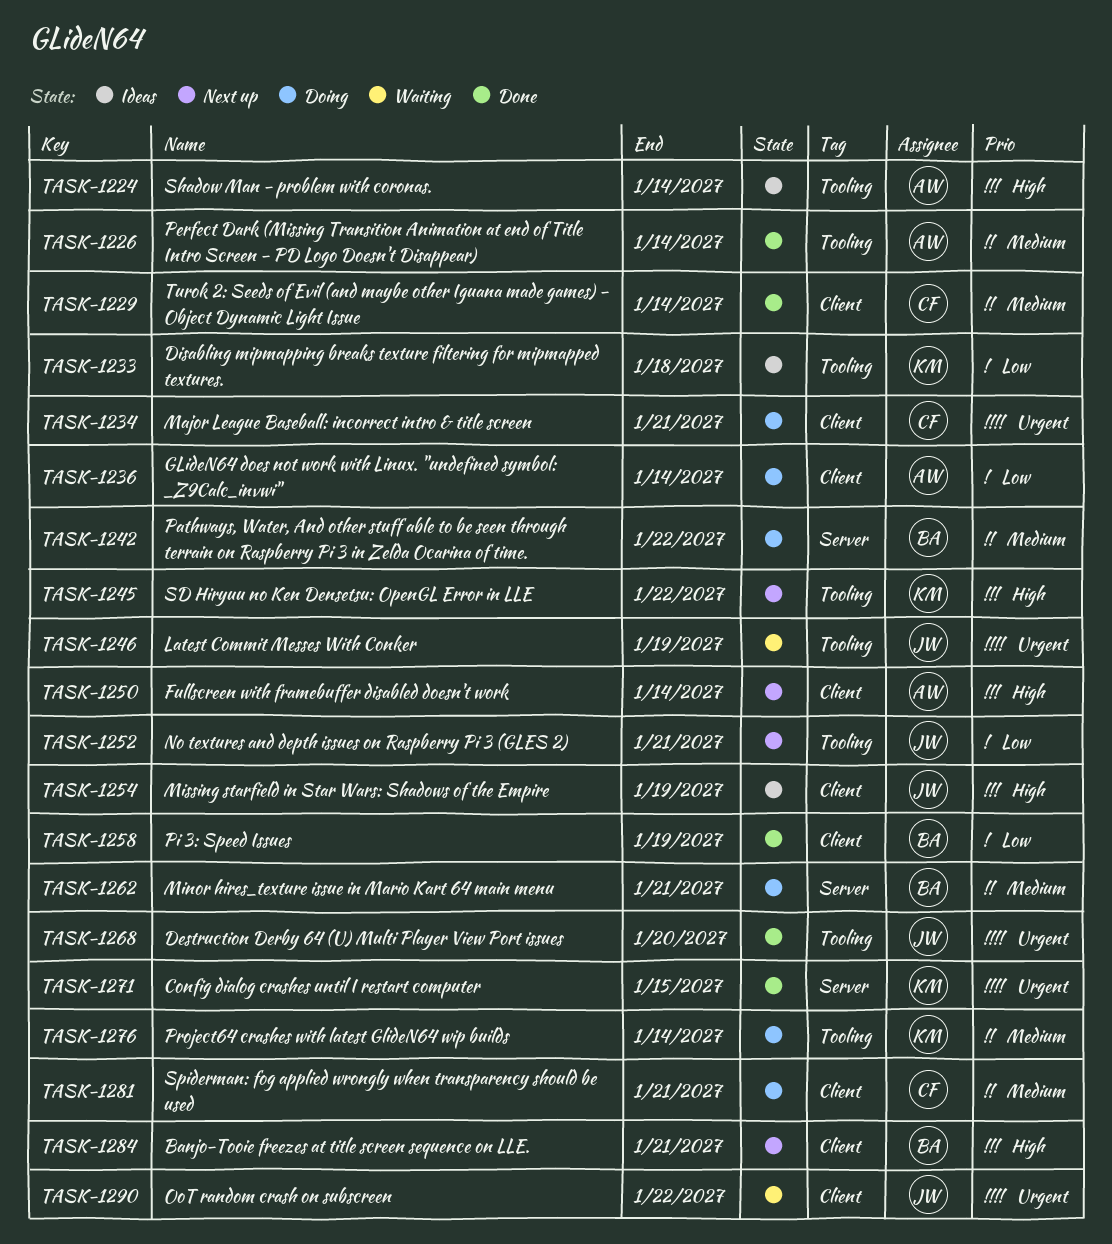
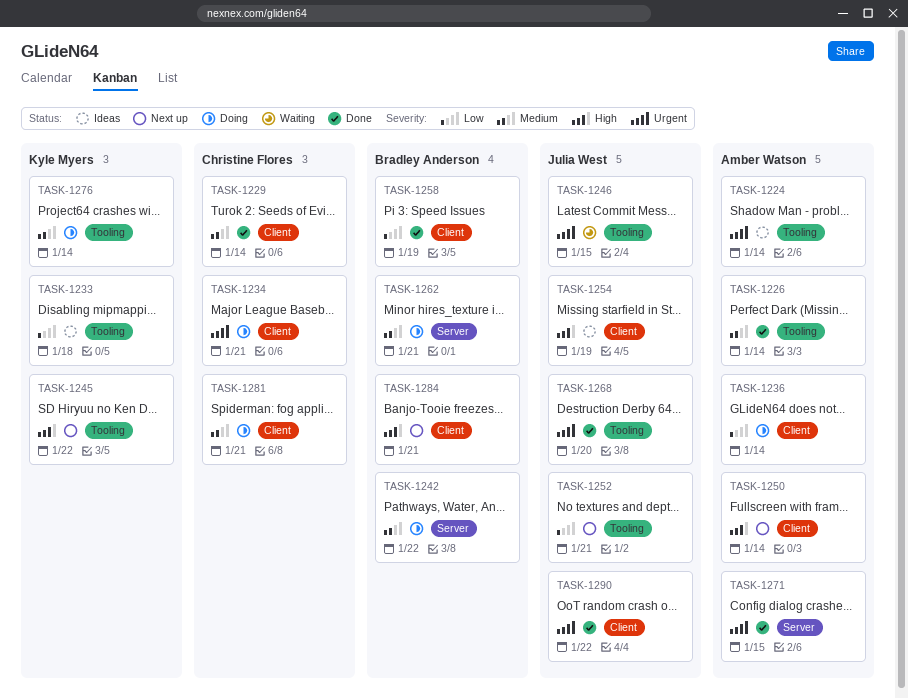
TASK-1224, priority: High -> Urgent
TASK-1246, due: Jan 19 -> Jan 15
TASK-1271, owner: Kyle Myers -> Amber Watson
TASK-1290, status: Waiting -> Done

